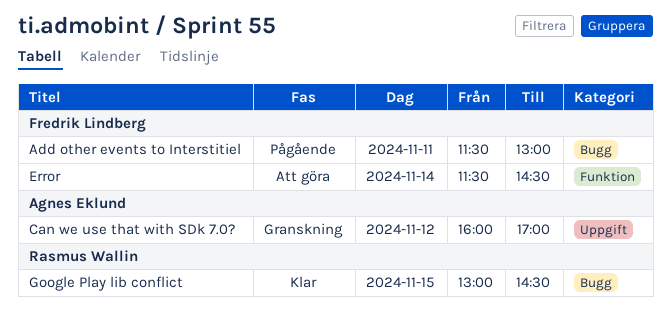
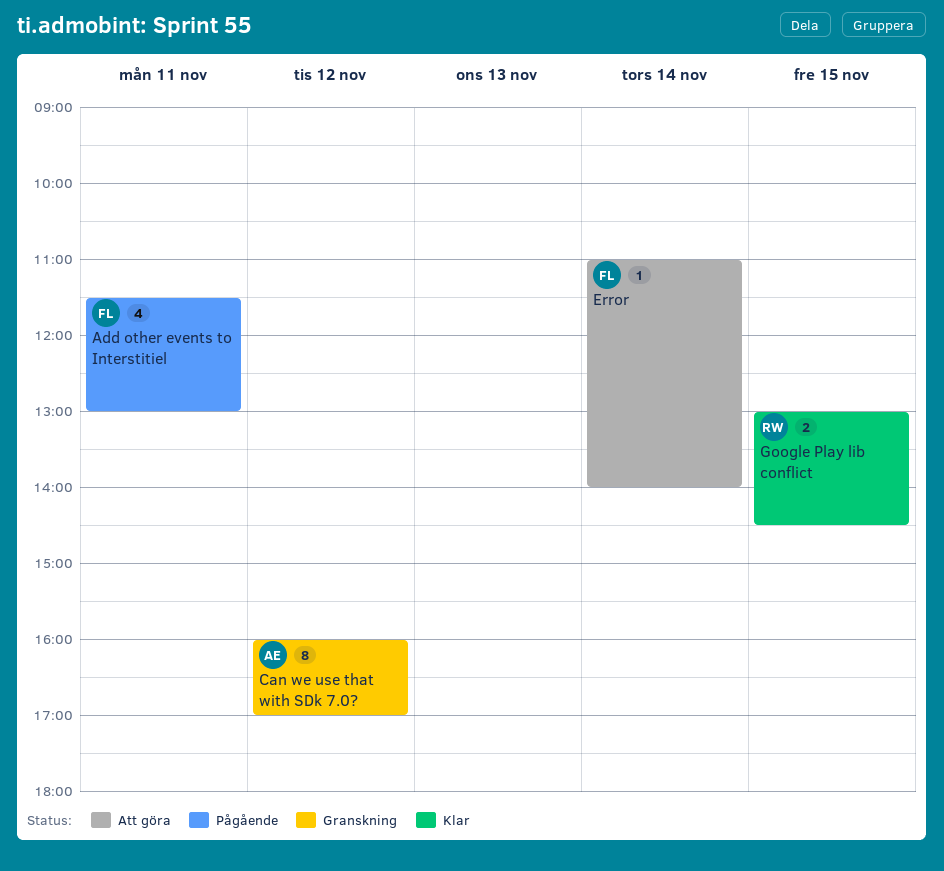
Error, begins: 11:30 -> 11:00
Error, ends: 14:30 -> 14:00

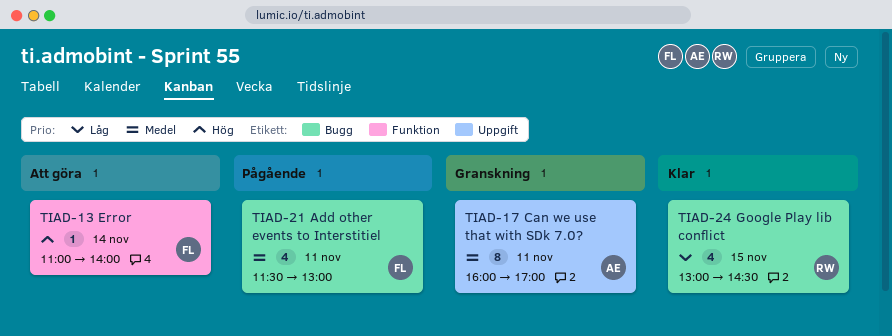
Can we use that with SDk 7.0?, day: Nov 12 -> Nov 11
Google Play lib conflict, estimate: 2 -> 4

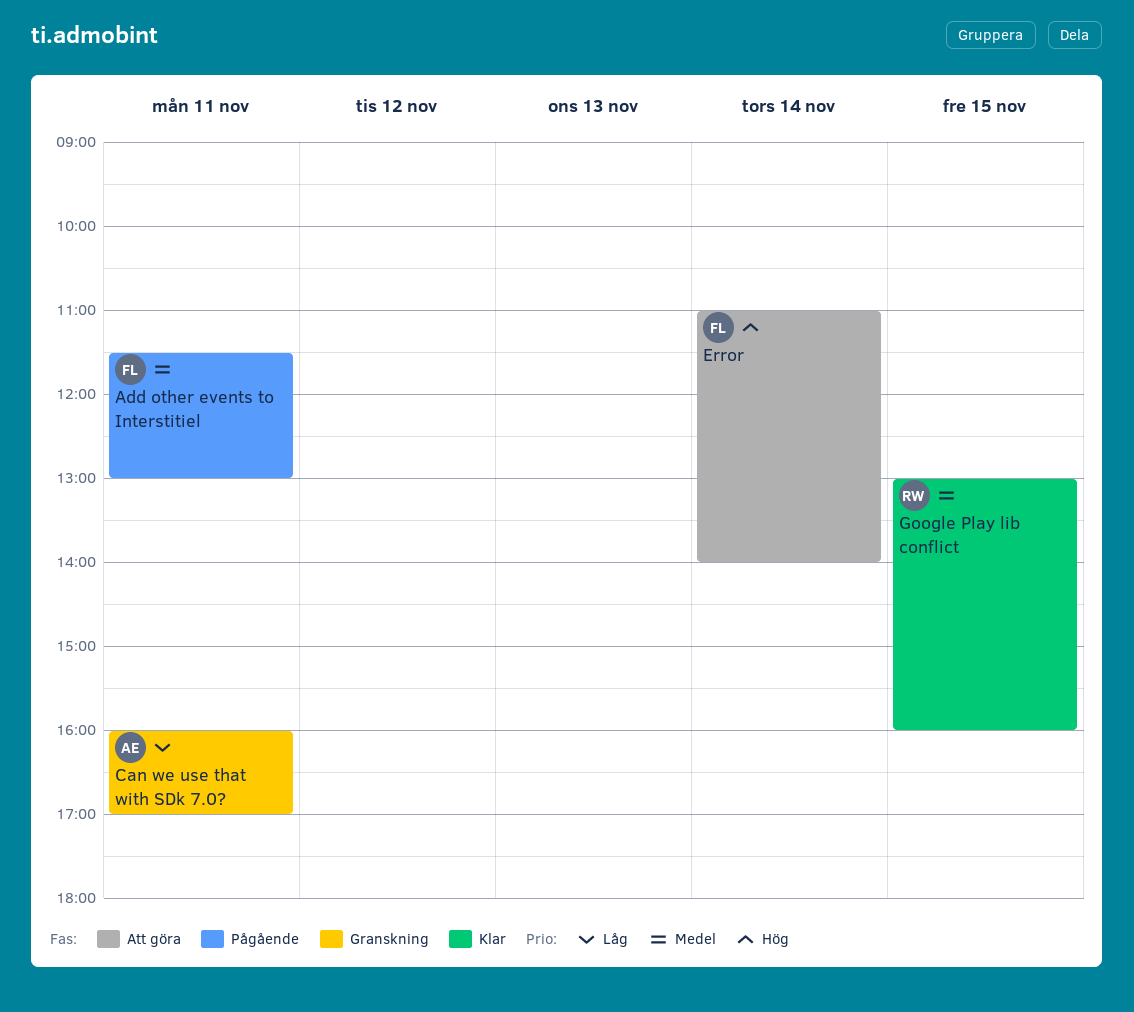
Can we use that with SDk 7.0?, priority: Medel -> Låg
Google Play lib conflict, priority: Låg -> Medel
Google Play lib conflict, ends: 14:30 -> 16:00

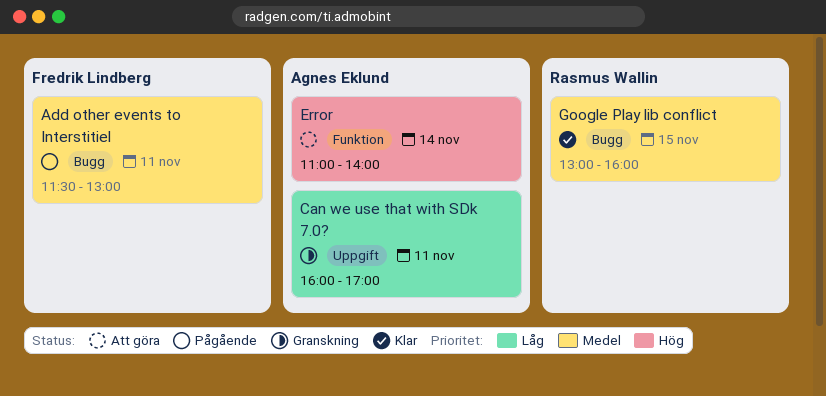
Error, owner: Fredrik Lindberg -> Agnes Eklund

